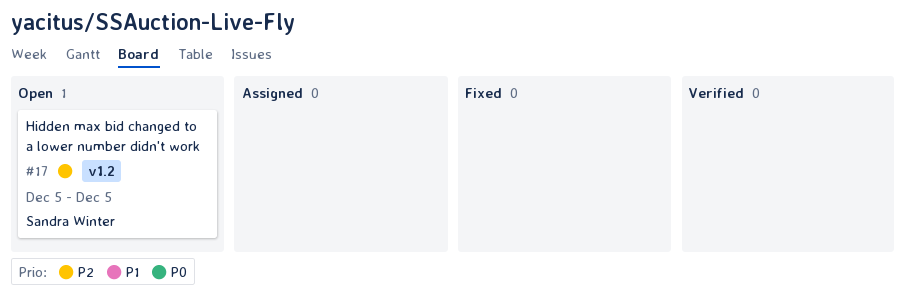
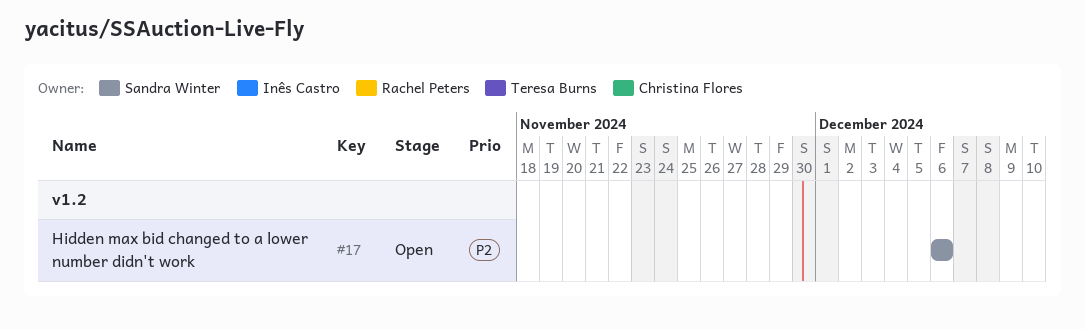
#17, start: Dec 5 -> Dec 6
#17, due: Dec 5 -> Dec 6

